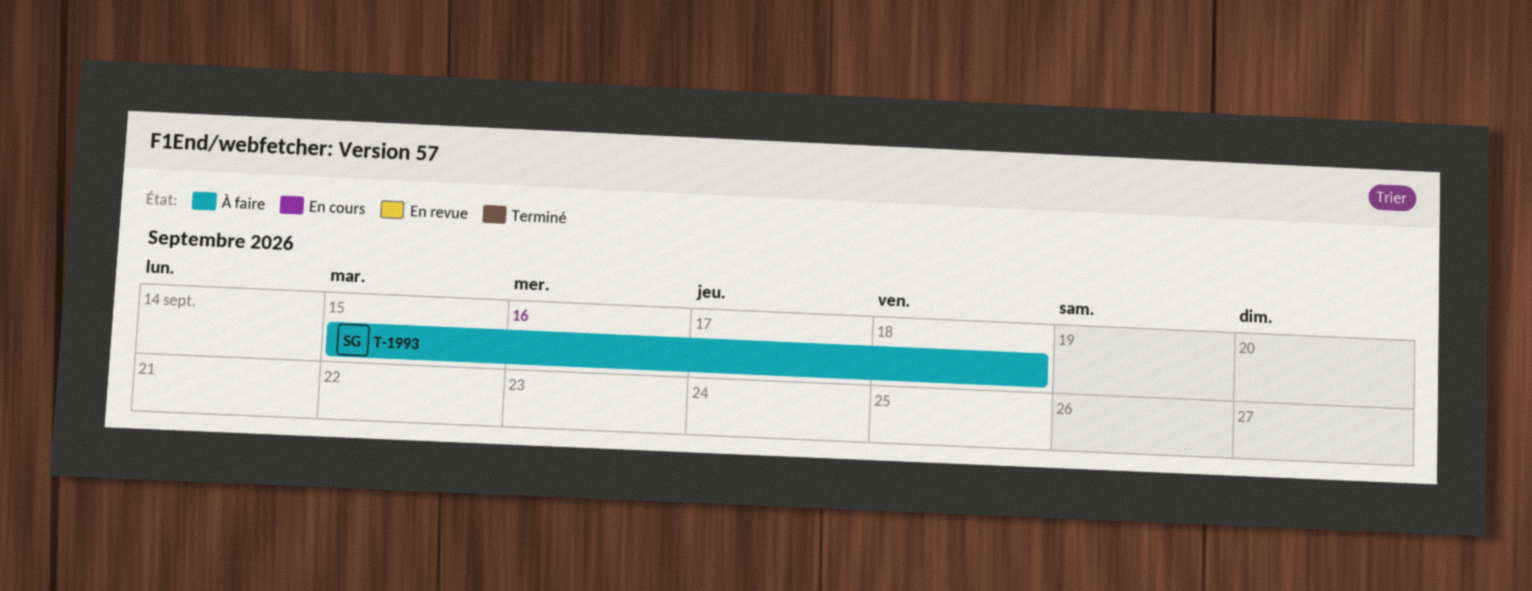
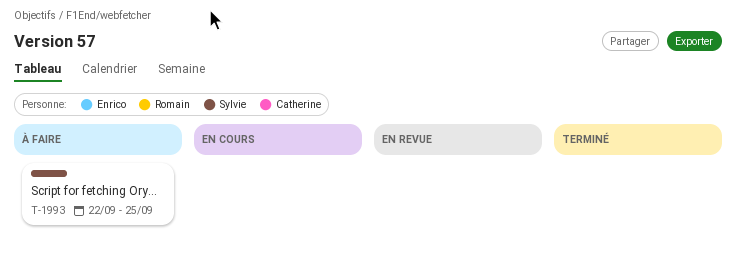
T-1993, start: Sep 15 -> Sep 22
T-1993, due: Sep 18 -> Sep 25

